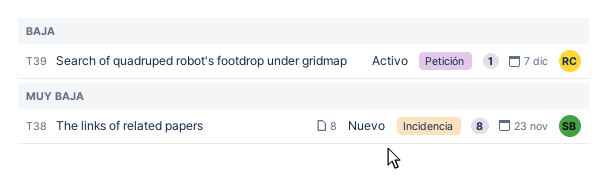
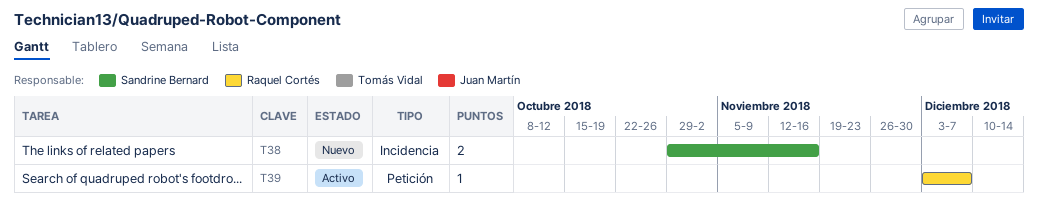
T38, estimate: 8 -> 2
T38, due: Nov 23 -> Nov 16

